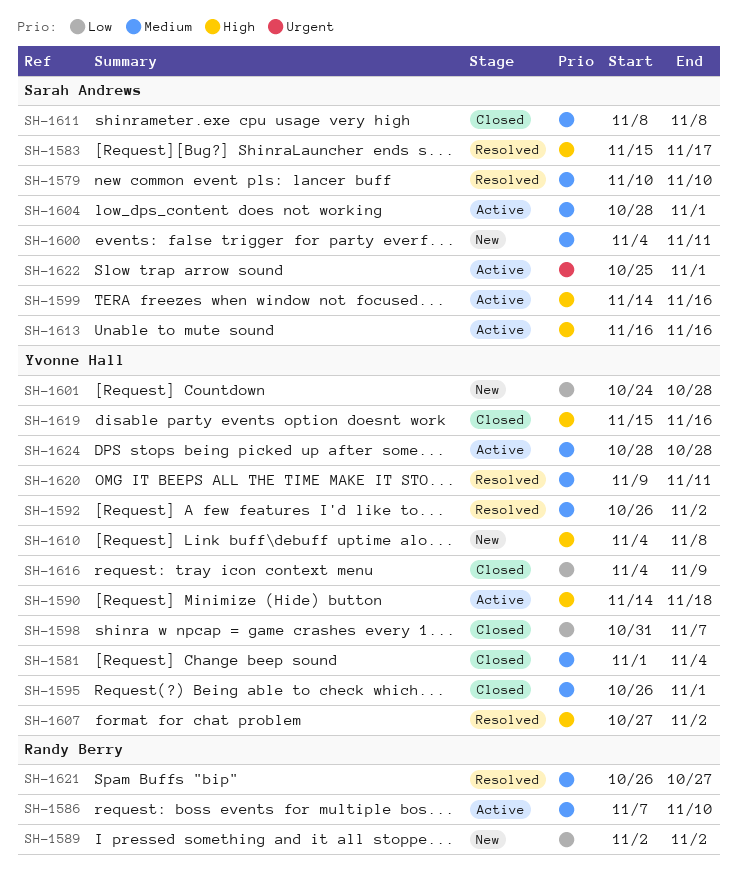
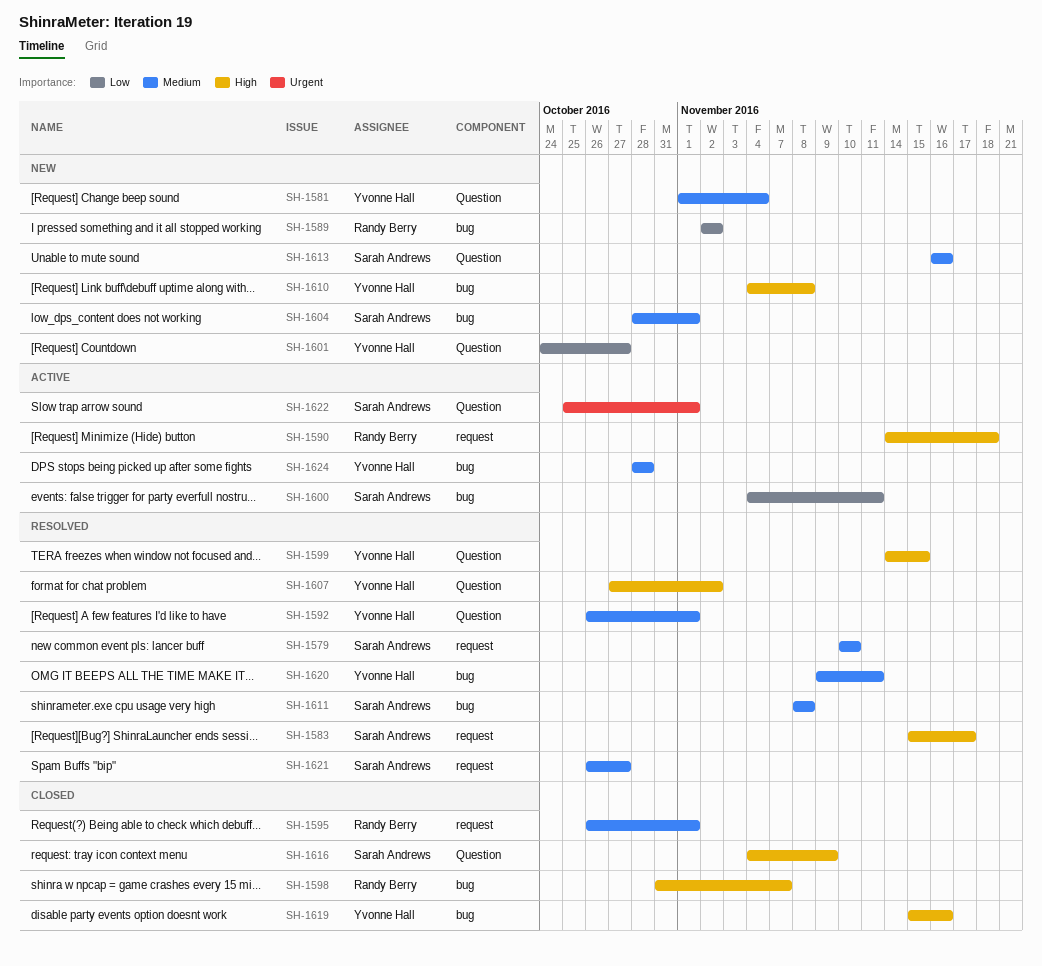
SH-1581, status: Closed -> New
SH-1586: present -> none
SH-1590, owner: Yvonne Hall -> Randy Berry
SH-1592, due: Nov 2 -> Nov 1
SH-1595, owner: Yvonne Hall -> Randy Berry
SH-1598, owner: Yvonne Hall -> Randy Berry
SH-1598, priority: Low -> High
SH-1599, status: Active -> Resolved
SH-1599, owner: Sarah Andrews -> Yvonne Hall
SH-1599, due: Nov 16 -> Nov 15
SH-1600, status: New -> Active
SH-1600, priority: Medium -> Low
SH-1601, due: Oct 28 -> Oct 27
SH-1604, status: Active -> New
SH-1611, status: Closed -> Resolved
SH-1613, status: Active -> New
SH-1613, priority: High -> Medium
SH-1616, owner: Yvonne Hall -> Sarah Andrews
SH-1616, priority: Low -> High
SH-1621, owner: Randy Berry -> Sarah Andrews

